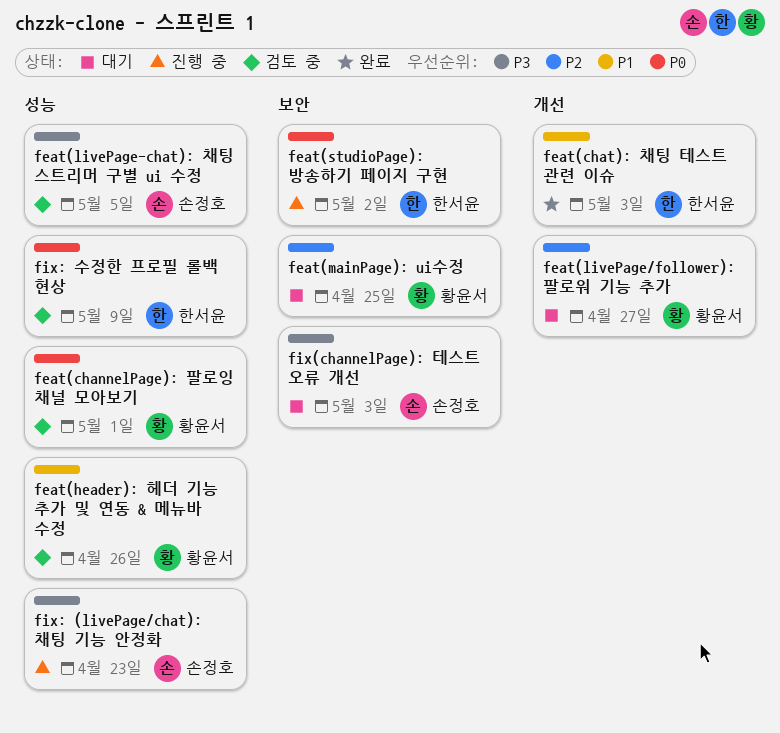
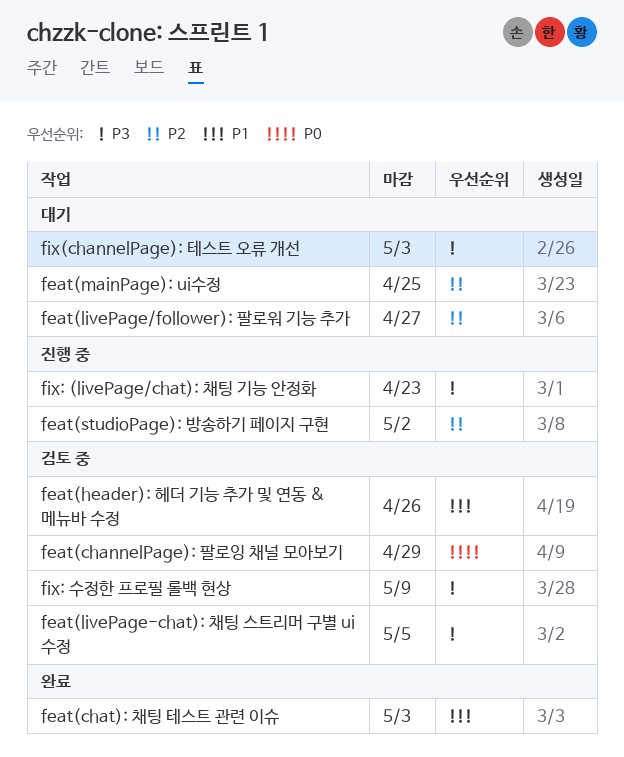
feat(channelPage): 팔로잉 채널 모아보기, due: May 1 -> Apr 29
feat(studioPage): 방송하기 페이지 구현, priority: P0 -> P2
fix: 수정한 프로필 롤백 현상, priority: P0 -> P3

